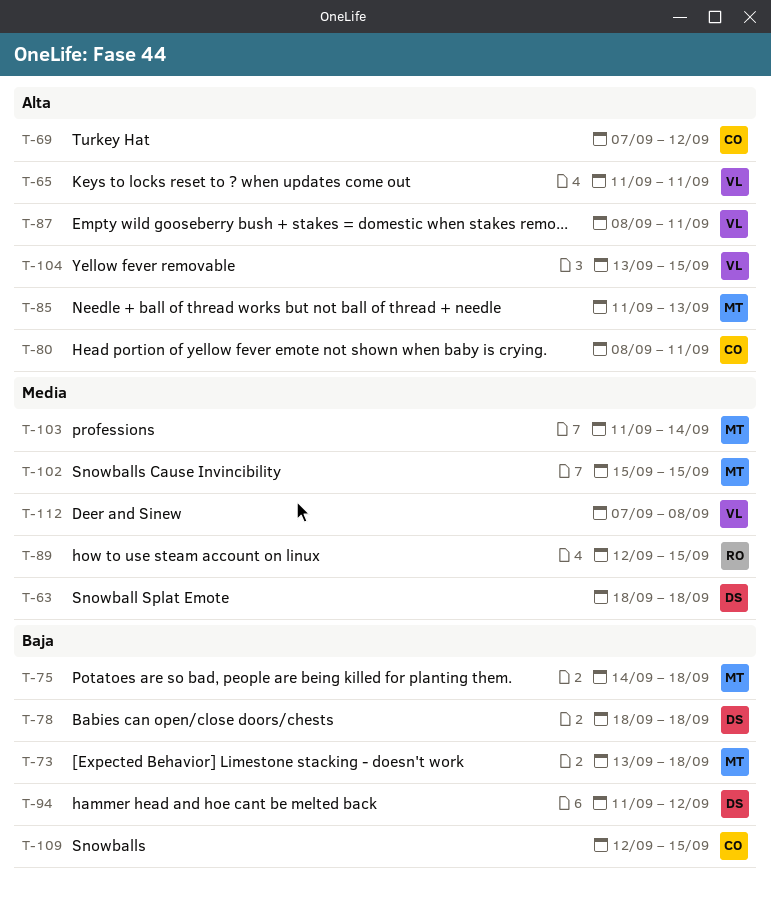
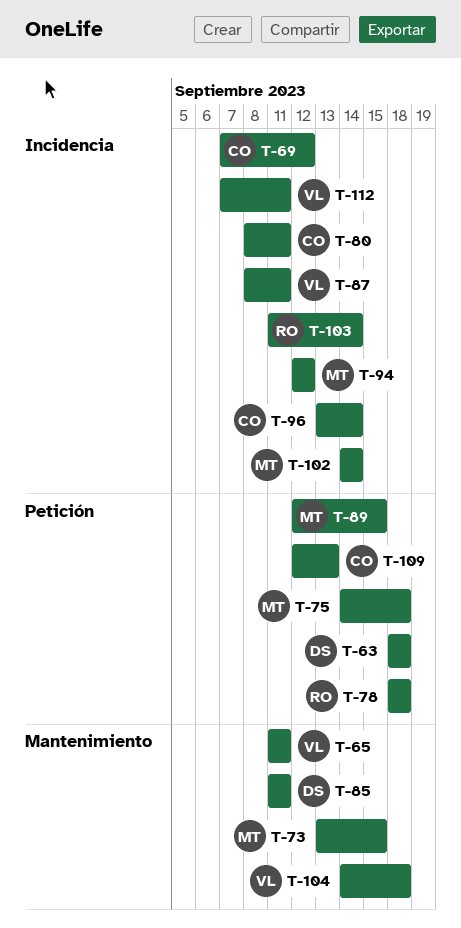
T-73, due: Sep 18 -> Sep 15
T-78, owner: DS -> RO
T-85, owner: MT -> DS
T-85, due: Sep 13 -> Sep 11
T-89, owner: RO -> MT
T-94, owner: DS -> MT
T-94, start: Sep 11 -> Sep 12
T-96: none -> present
T-102, start: Sep 15 -> Sep 14
T-102, due: Sep 15 -> Sep 14
T-103, owner: MT -> RO
T-104, start: Sep 13 -> Sep 14
T-104, due: Sep 15 -> Sep 18
T-109, due: Sep 15 -> Sep 13
T-112, due: Sep 8 -> Sep 11

